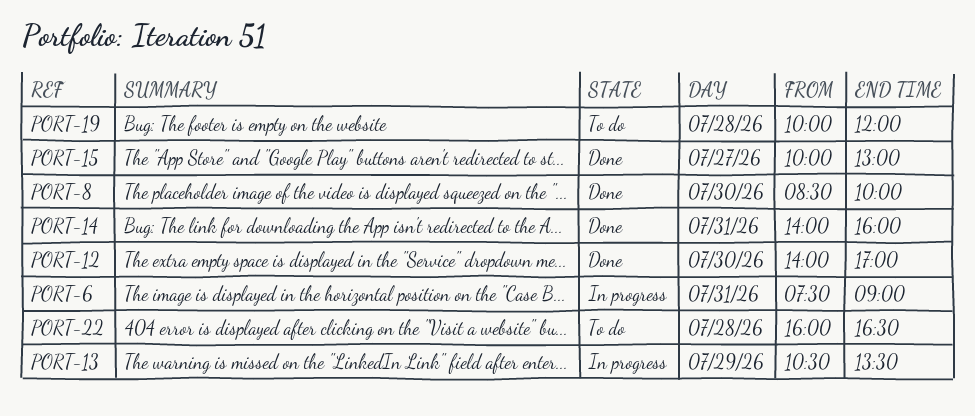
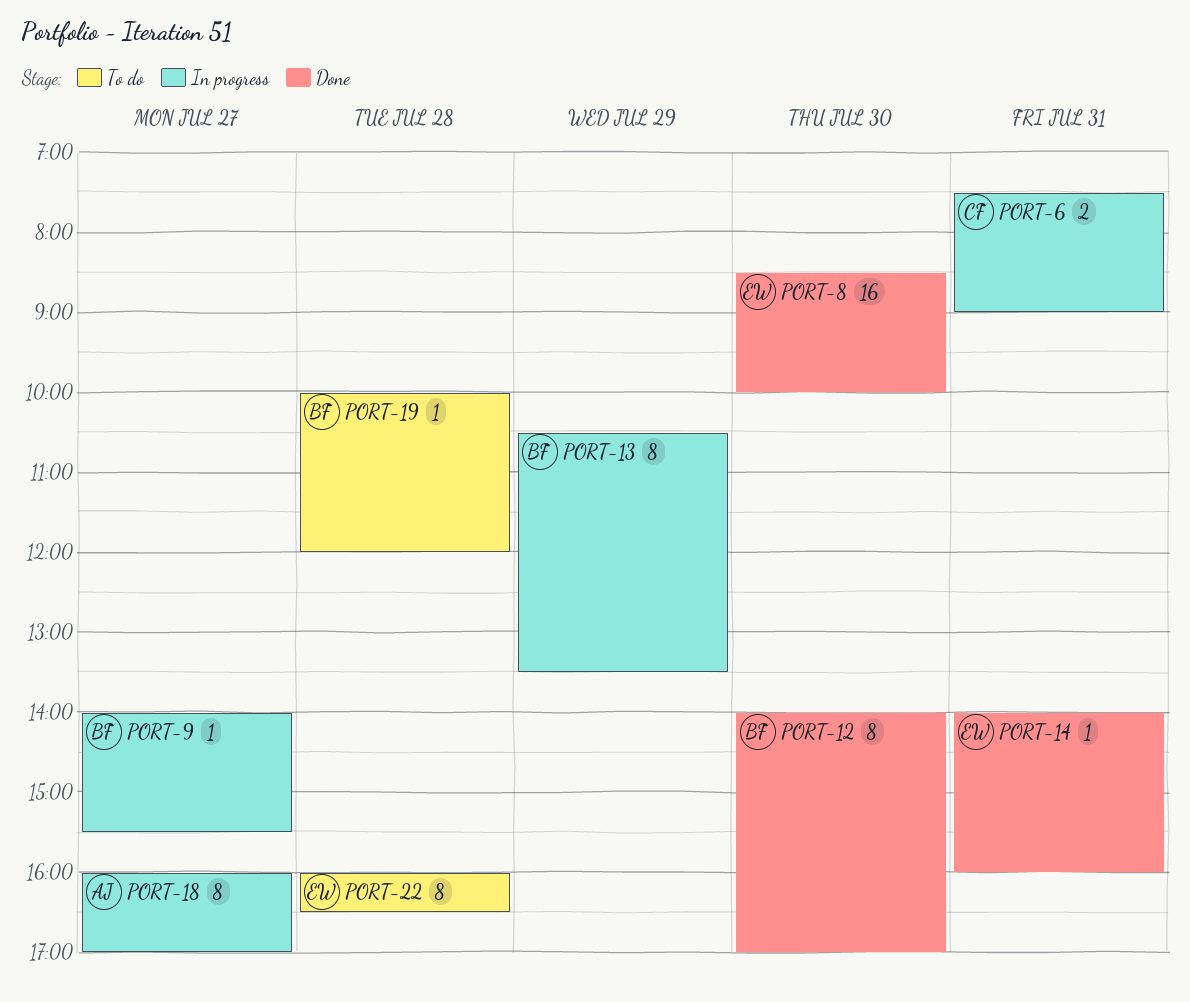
PORT-9: none -> present
PORT-15: present -> none
PORT-18: none -> present

